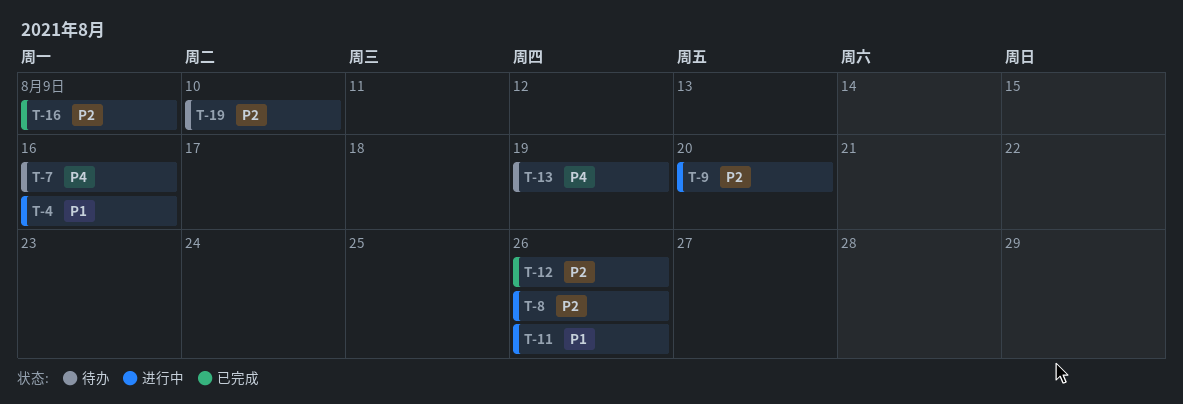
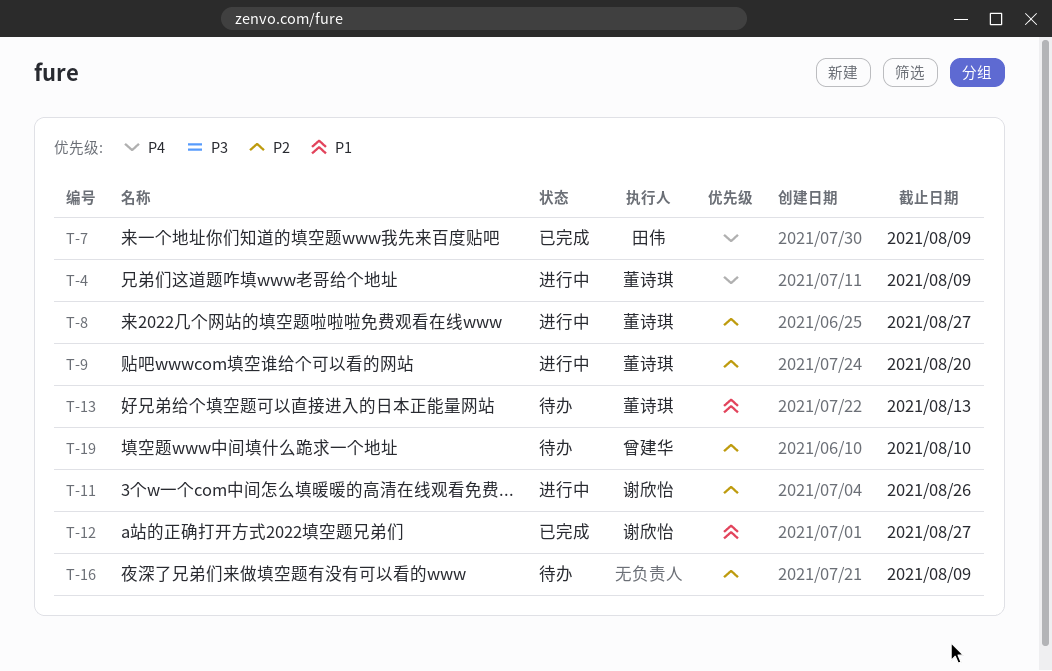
T-4, priority: P1 -> P4
T-4, due: Aug 16 -> Aug 9
T-7, status: 待办 -> 已完成
T-7, due: Aug 16 -> Aug 9
T-8, due: Aug 26 -> Aug 27
T-11, priority: P1 -> P2
T-12, priority: P2 -> P1
T-12, due: Aug 26 -> Aug 27
T-13, priority: P4 -> P1
T-13, due: Aug 19 -> Aug 13
T-16, status: 已完成 -> 待办

